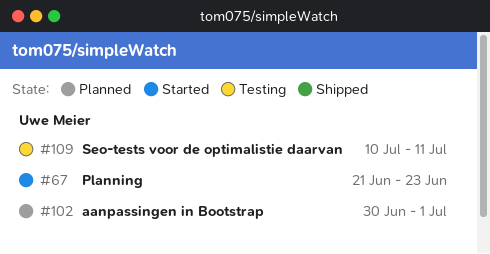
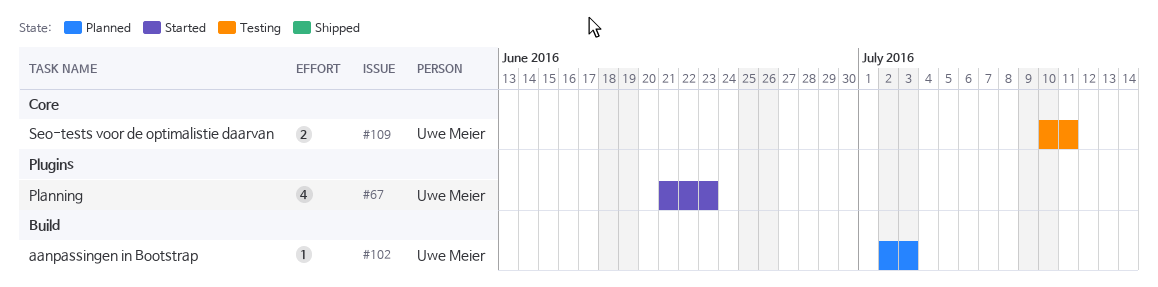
#102, start: Jun 30 -> Jul 2
#102, due: Jul 1 -> Jul 3

